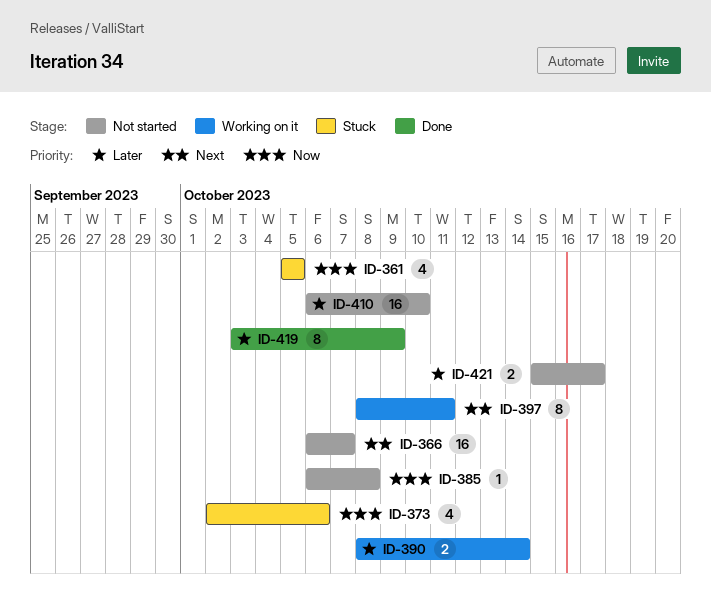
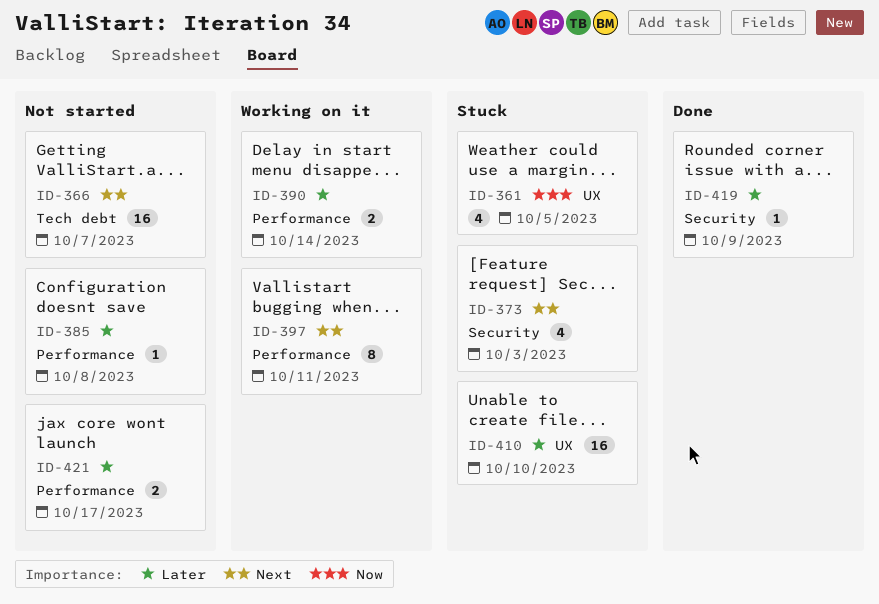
ID-373, priority: Now -> Next
ID-373, due: Oct 6 -> Oct 3
ID-385, priority: Now -> Later
ID-410, status: Not started -> Stuck
ID-419, estimate: 8 -> 1

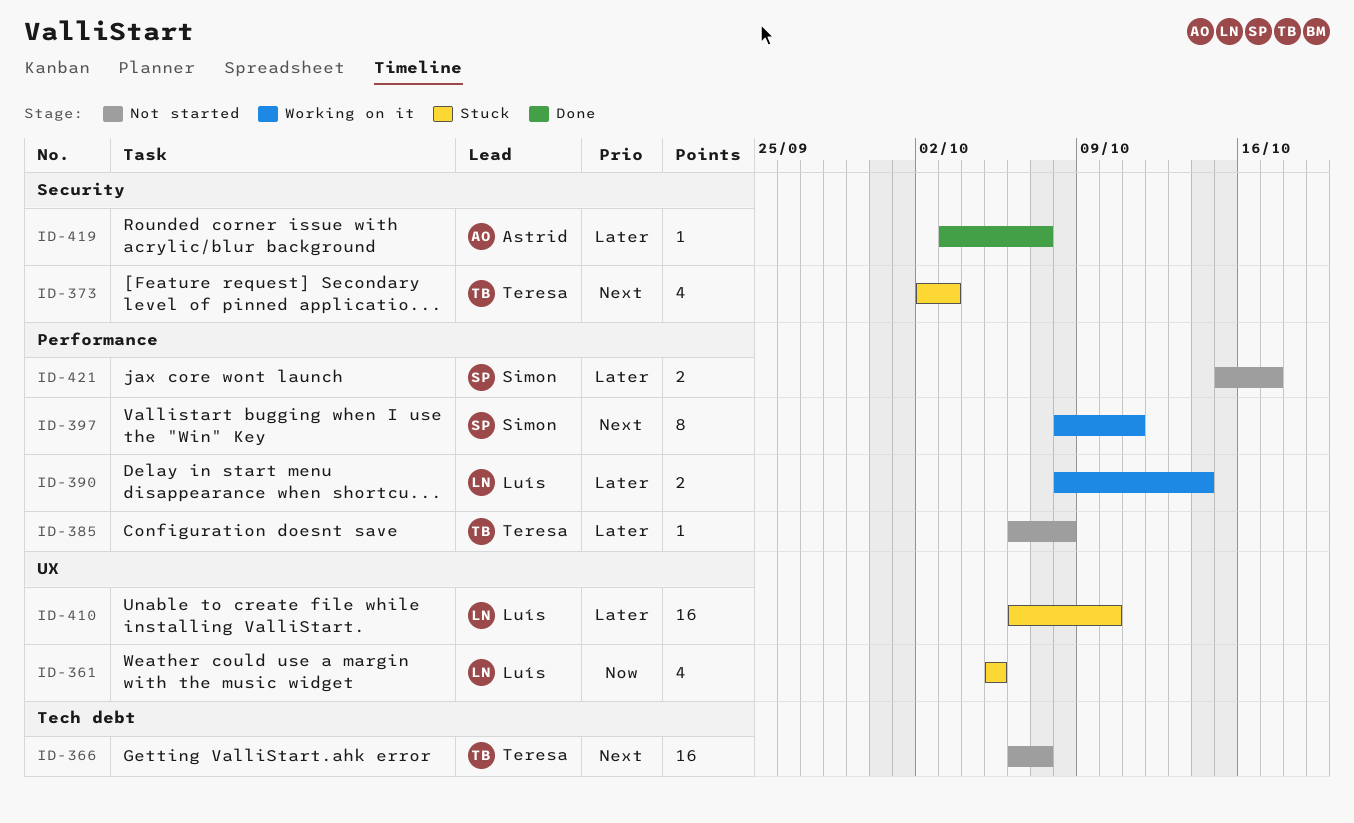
ID-419, due: Oct 9 -> Oct 7

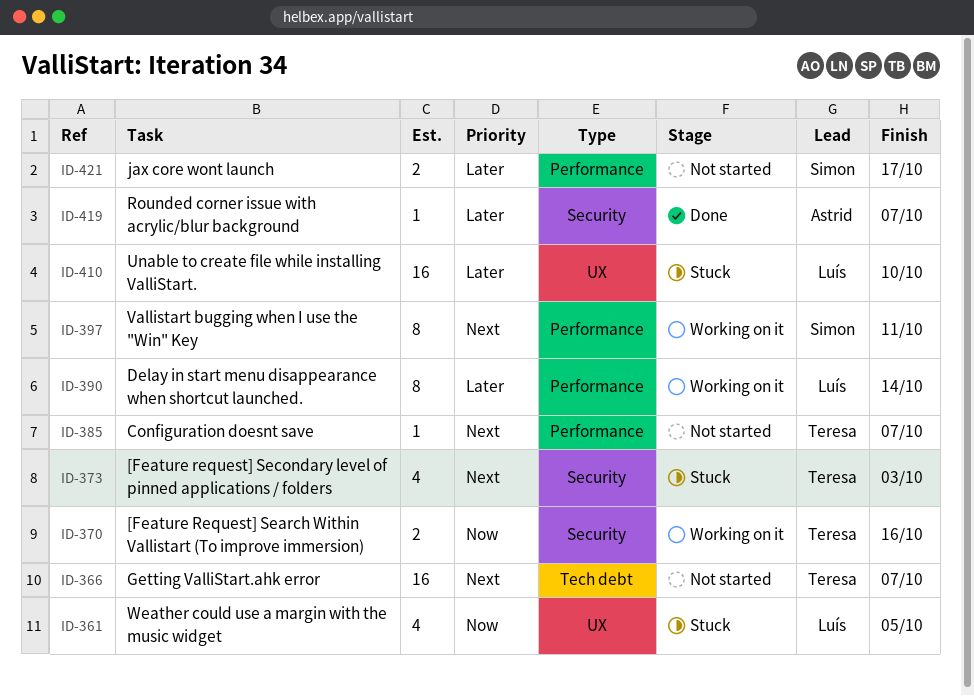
ID-370: none -> present
ID-385, priority: Later -> Next
ID-385, due: Oct 8 -> Oct 7
ID-390, estimate: 2 -> 8

